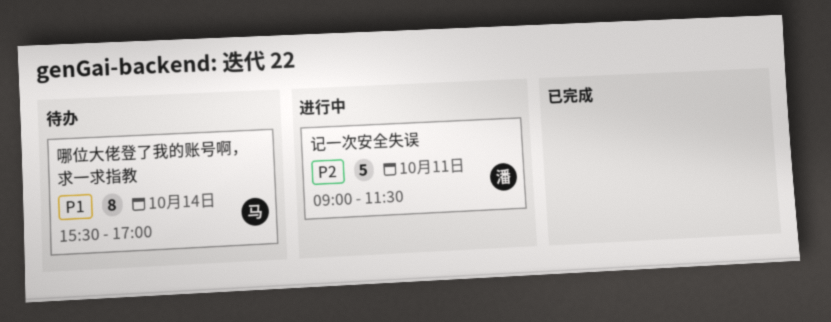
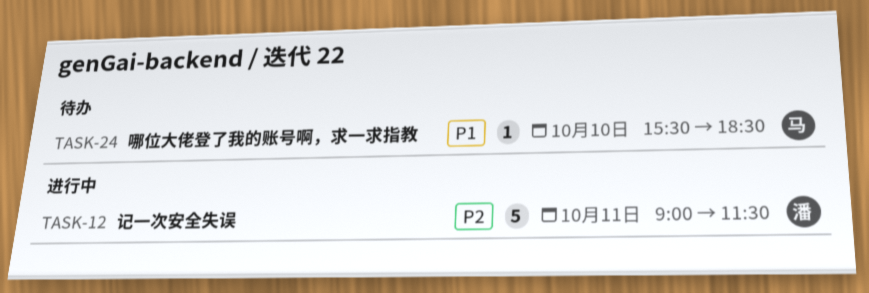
哪位大佬登了我的账号啊，求一求指教, estimate: 8 -> 1
哪位大佬登了我的账号啊，求一求指教, day: Oct 14 -> Oct 10
哪位大佬登了我的账号啊，求一求指教, ends: 17:00 -> 18:30

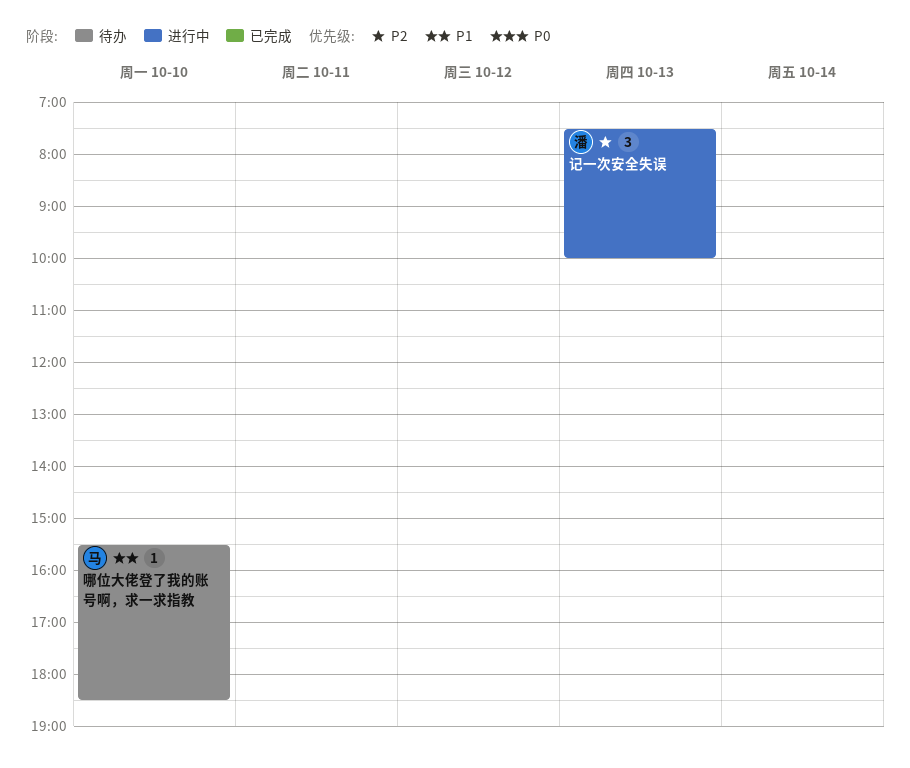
记一次安全失误, estimate: 5 -> 3
记一次安全失误, day: Oct 11 -> Oct 13
记一次安全失误, begins: 09:00 -> 07:30
记一次安全失误, ends: 11:30 -> 10:00

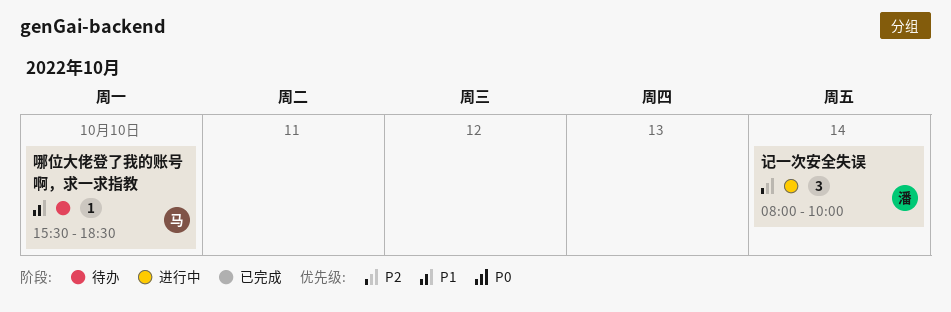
记一次安全失误, day: Oct 13 -> Oct 14
记一次安全失误, begins: 07:30 -> 08:00

